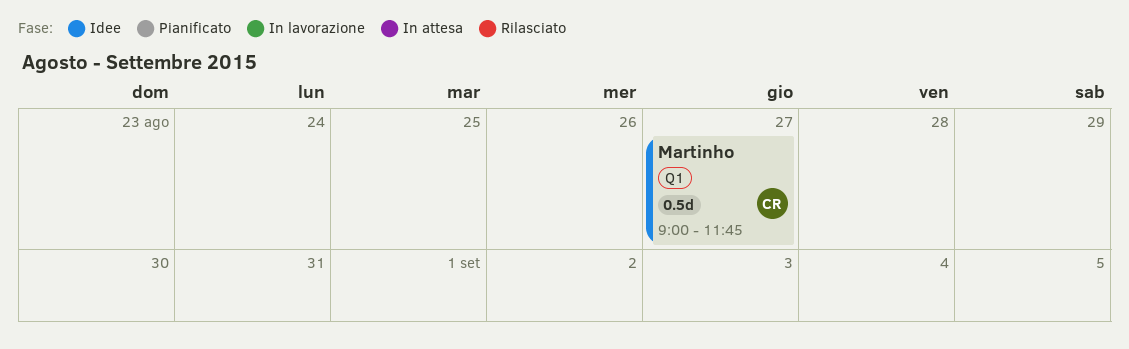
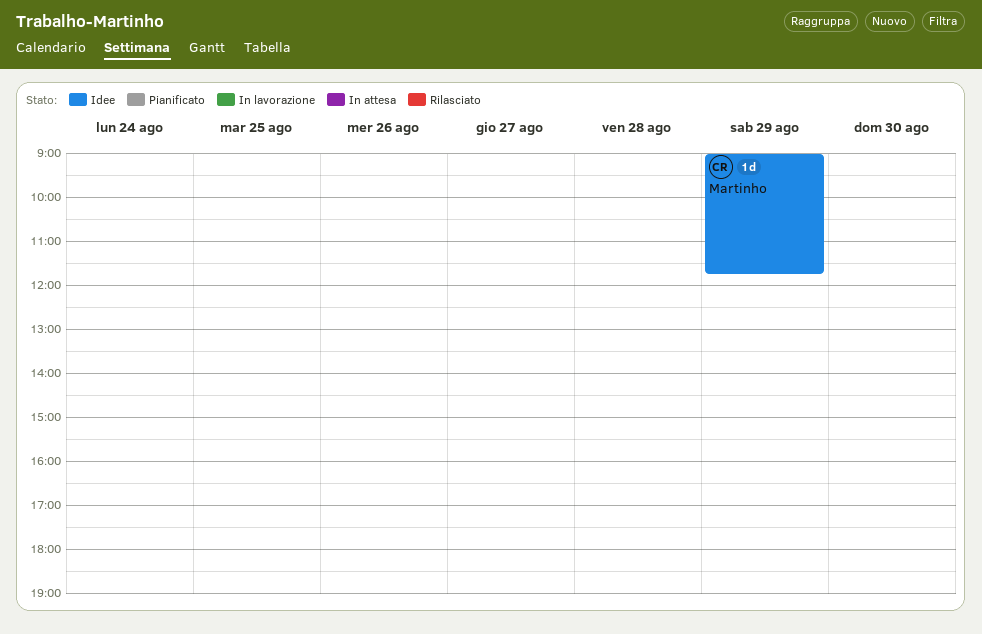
Martinho, estimate: 0.5d -> 1d
Martinho, day: Aug 27 -> Aug 29

